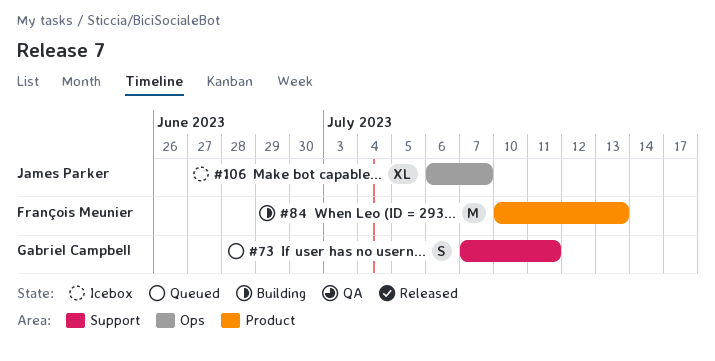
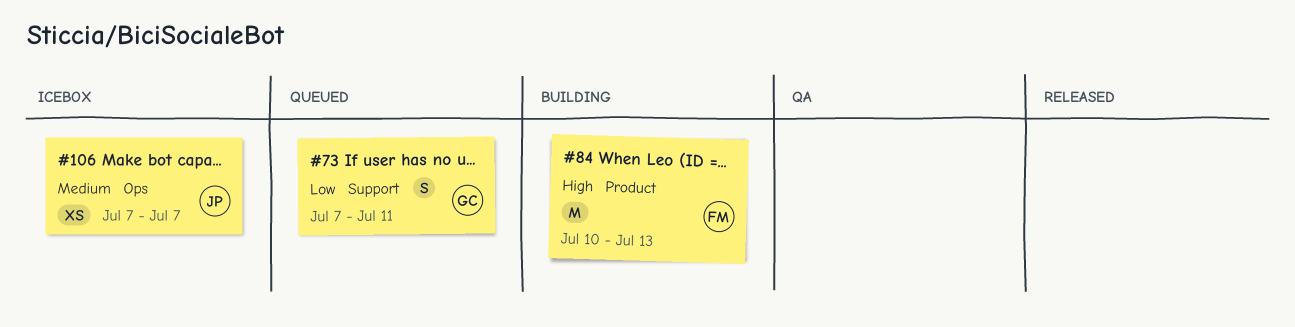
#106, estimate: XL -> XS
#106, start: Jul 6 -> Jul 7

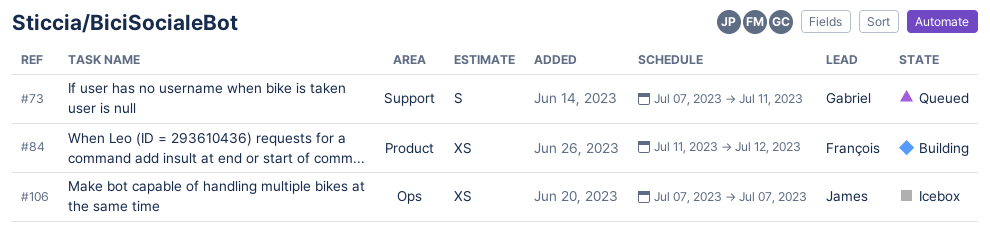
#84, estimate: M -> XS
#84, start: Jul 10 -> Jul 11
#84, due: Jul 13 -> Jul 12

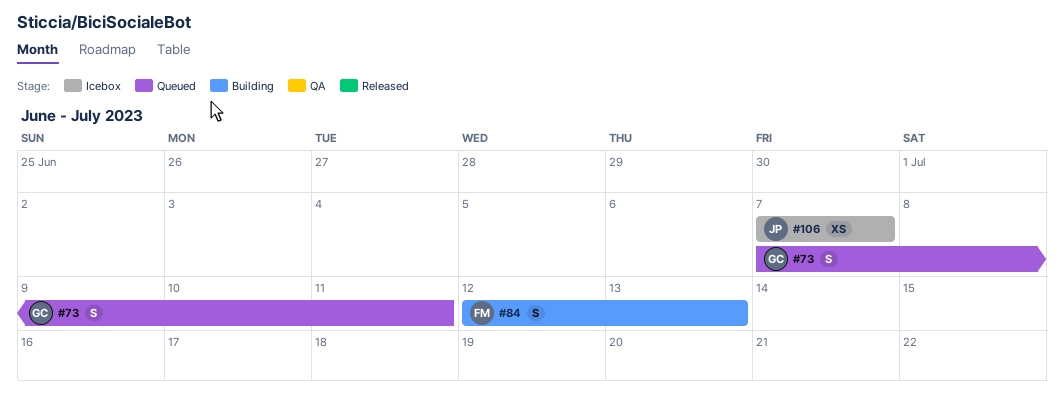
#84, estimate: XS -> S
#84, start: Jul 11 -> Jul 12
#84, due: Jul 12 -> Jul 13

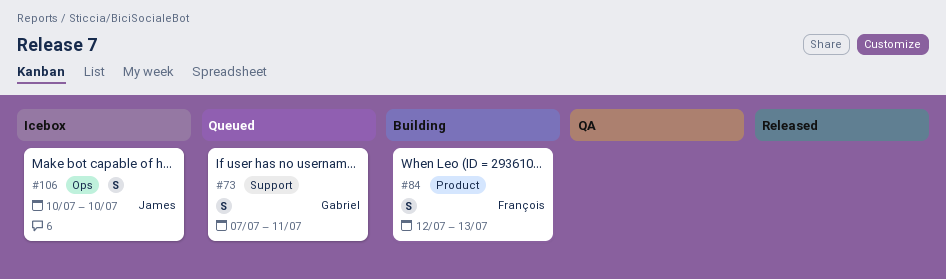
#106, estimate: XS -> S
#106, start: Jul 7 -> Jul 10
#106, due: Jul 7 -> Jul 10

